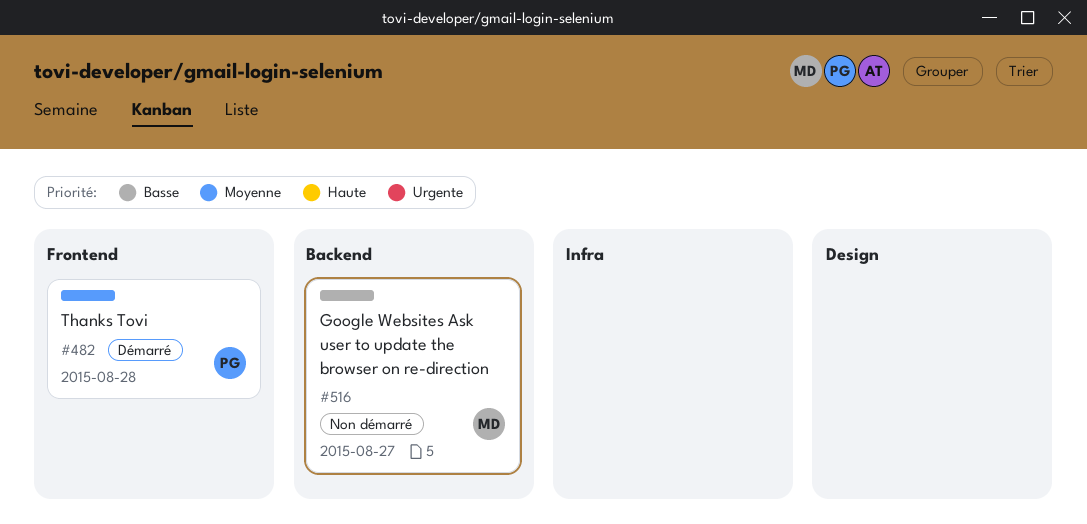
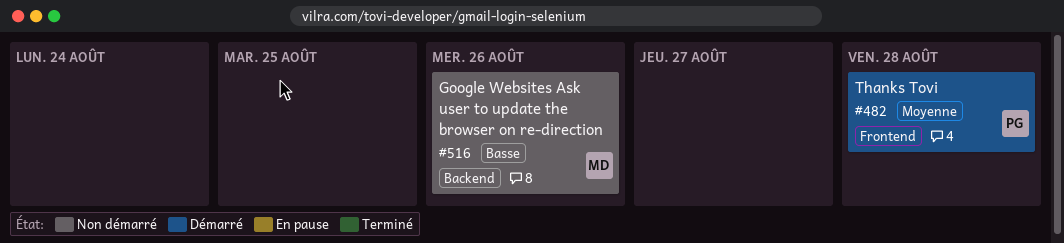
#516, due: Aug 27 -> Aug 26

